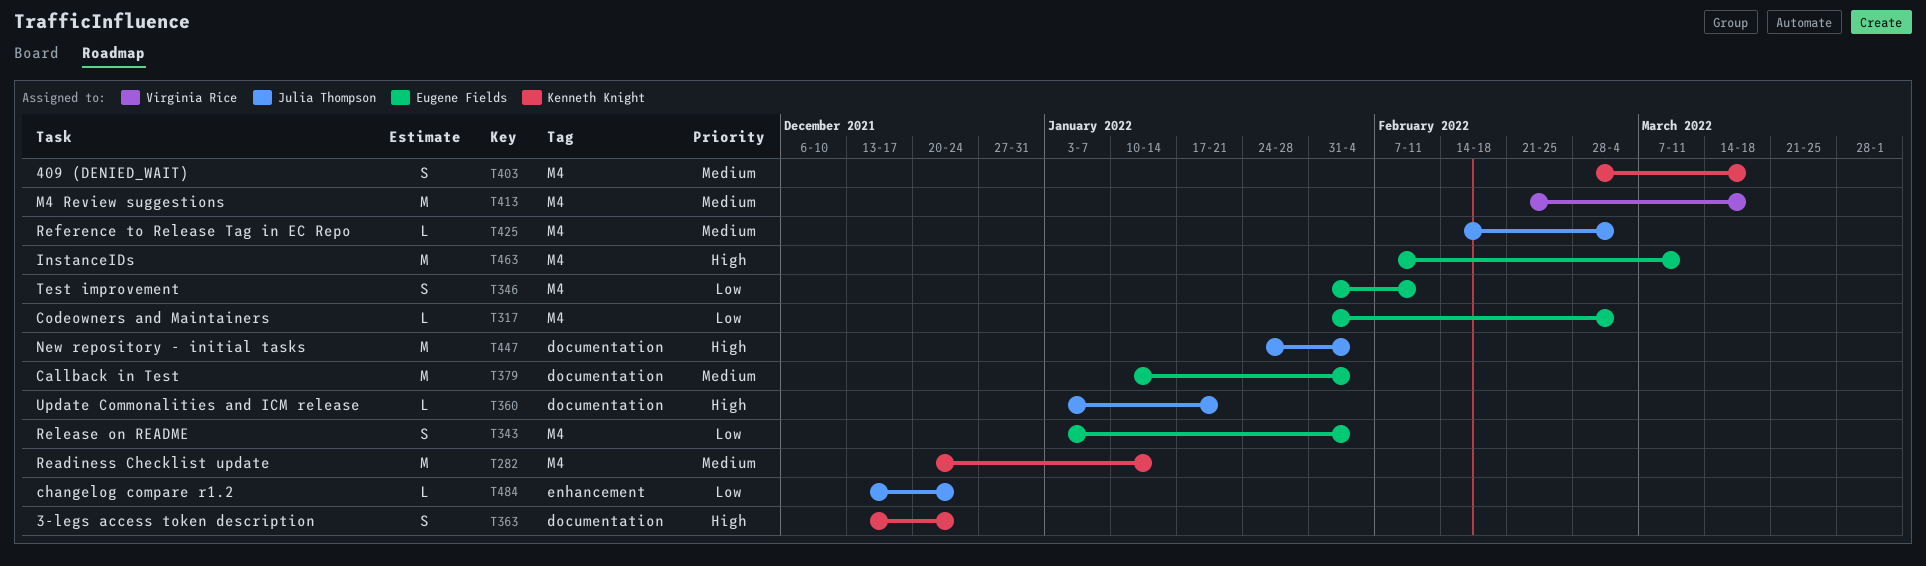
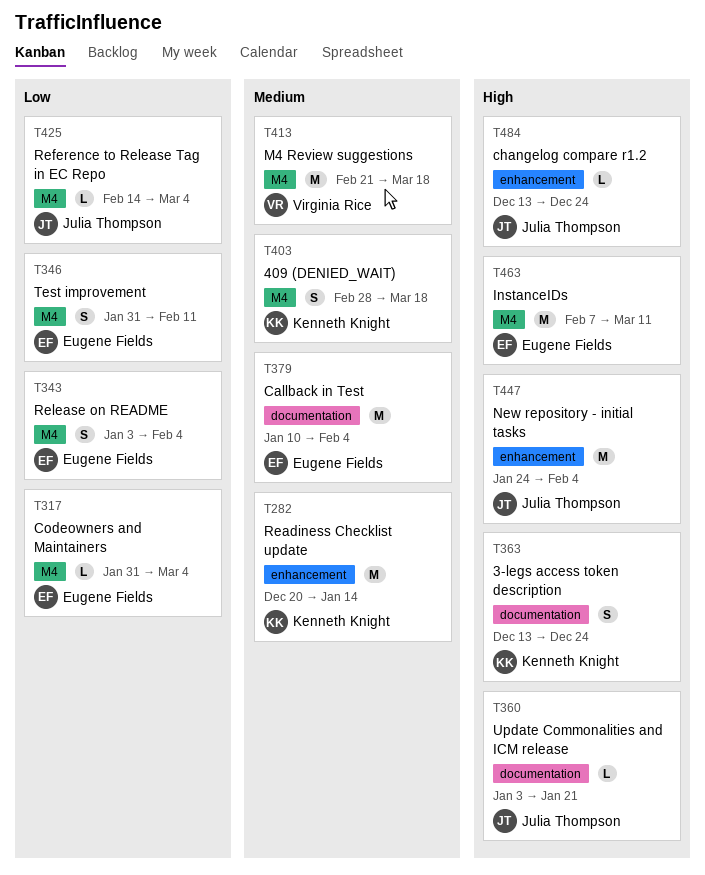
T282, label: M4 -> enhancement
T425, priority: Medium -> Low
T447, label: documentation -> enhancement
T484, priority: Low -> High

